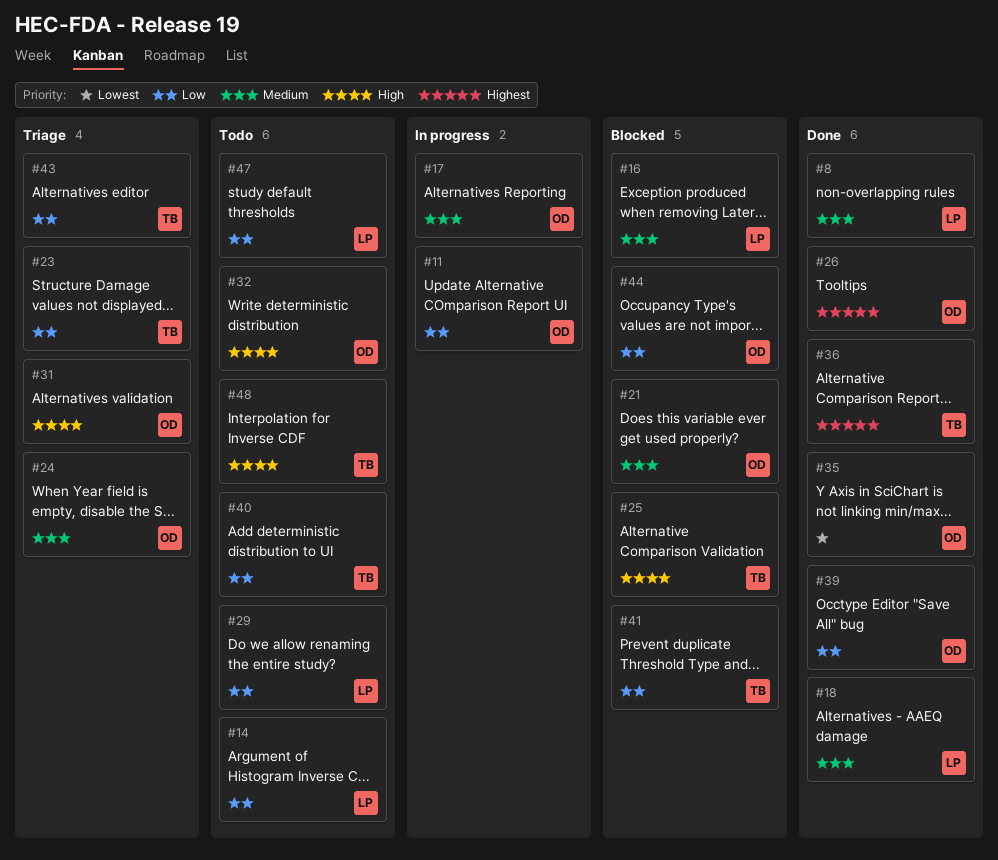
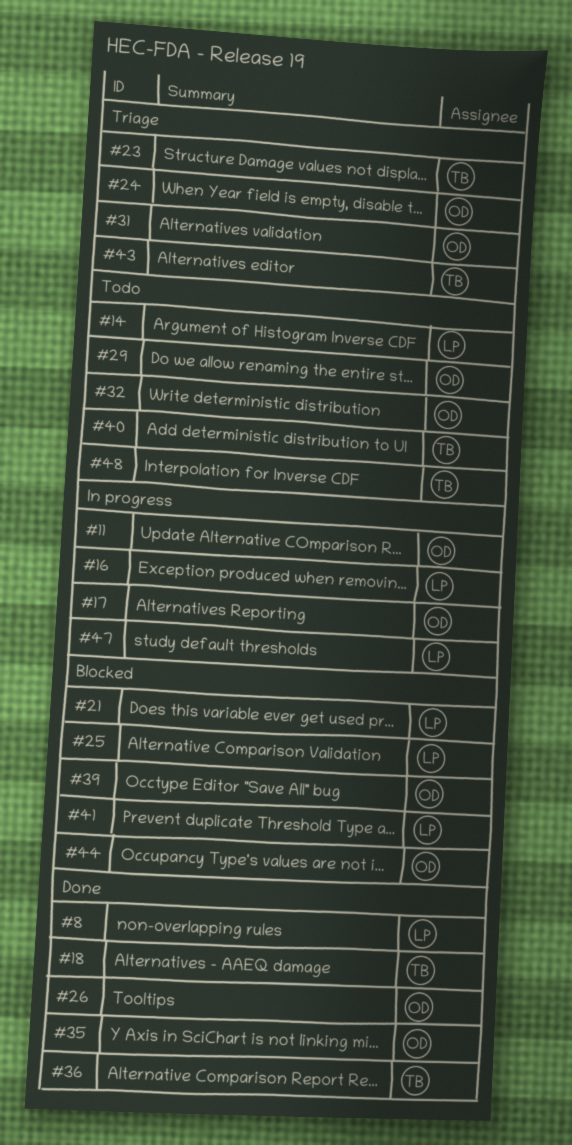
#16, status: Blocked -> In progress
#18, owner: LP -> TB
#21, owner: OD -> LP
#25, owner: TB -> LP
#29, owner: LP -> OD
#39, status: Done -> Blocked
#41, owner: TB -> LP
#47, status: Todo -> In progress

